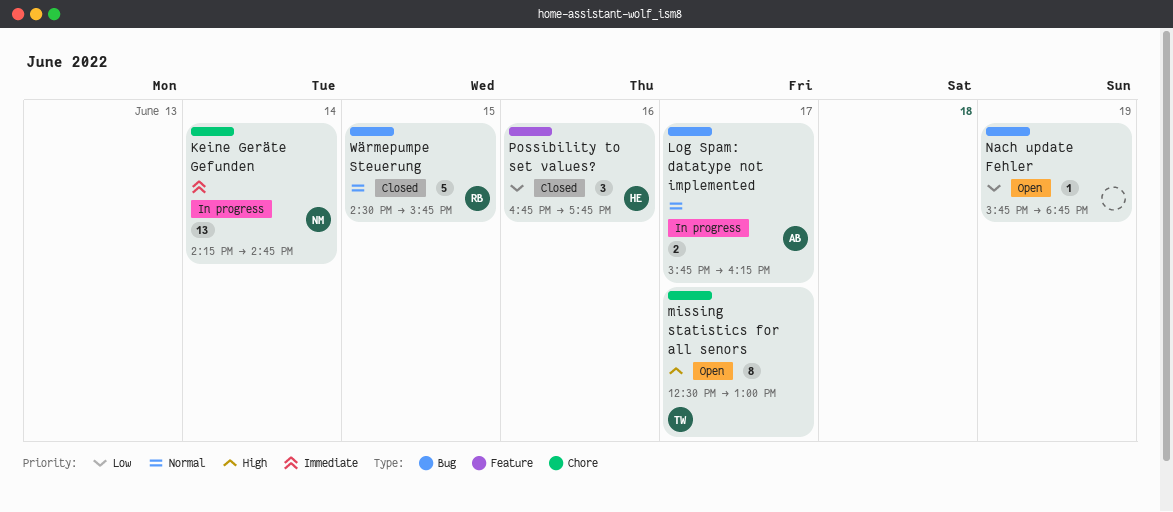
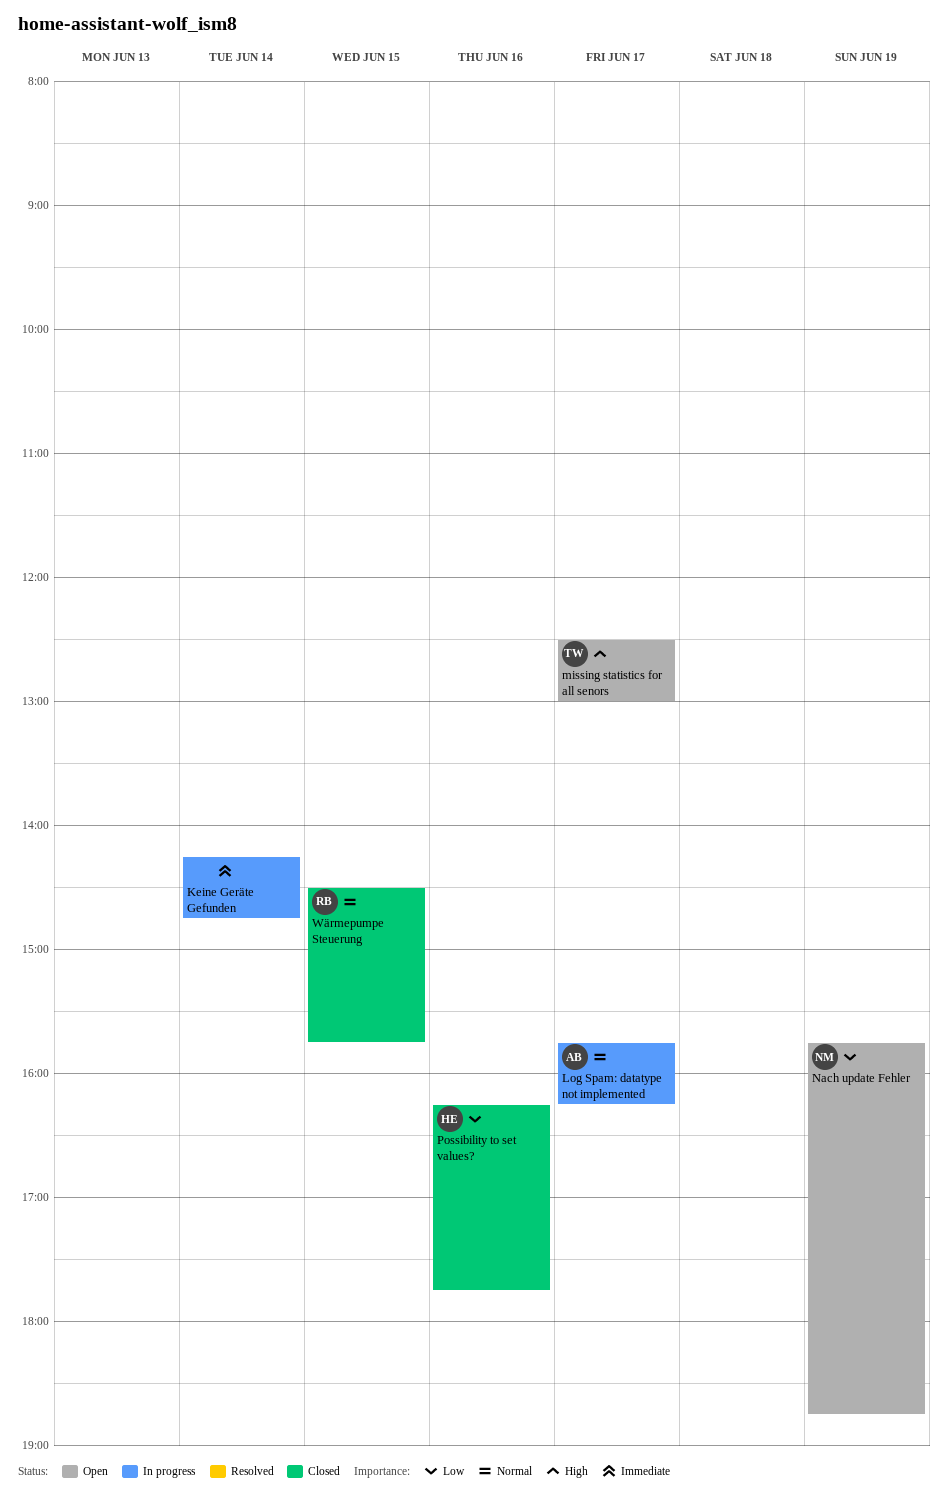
Keine Geräte Gefunden, owner: NM -> none
Nach update Fehler, owner: none -> NM
Possibility to set values?, begins: 16:45 -> 16:15

